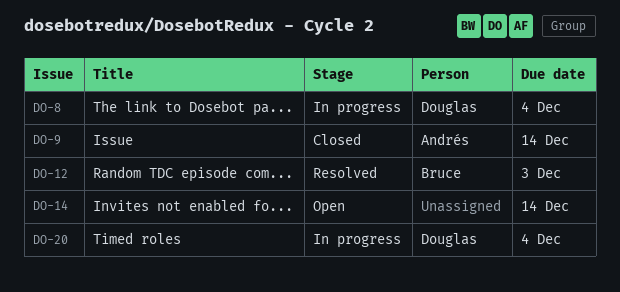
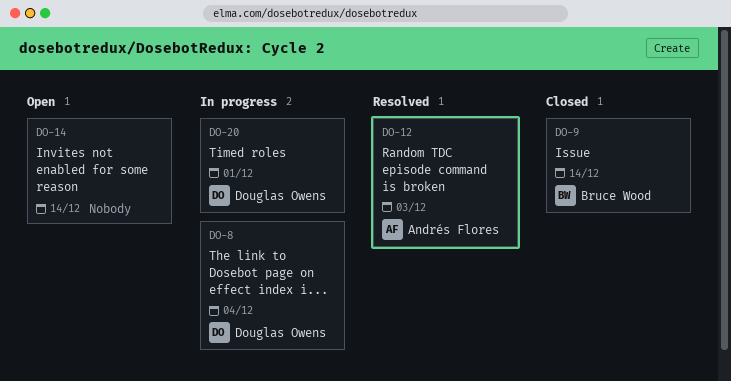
DO-9, owner: Andrés Flores -> Bruce Wood
DO-12, owner: Bruce Wood -> Andrés Flores
DO-20, due: Dec 4 -> Dec 1

